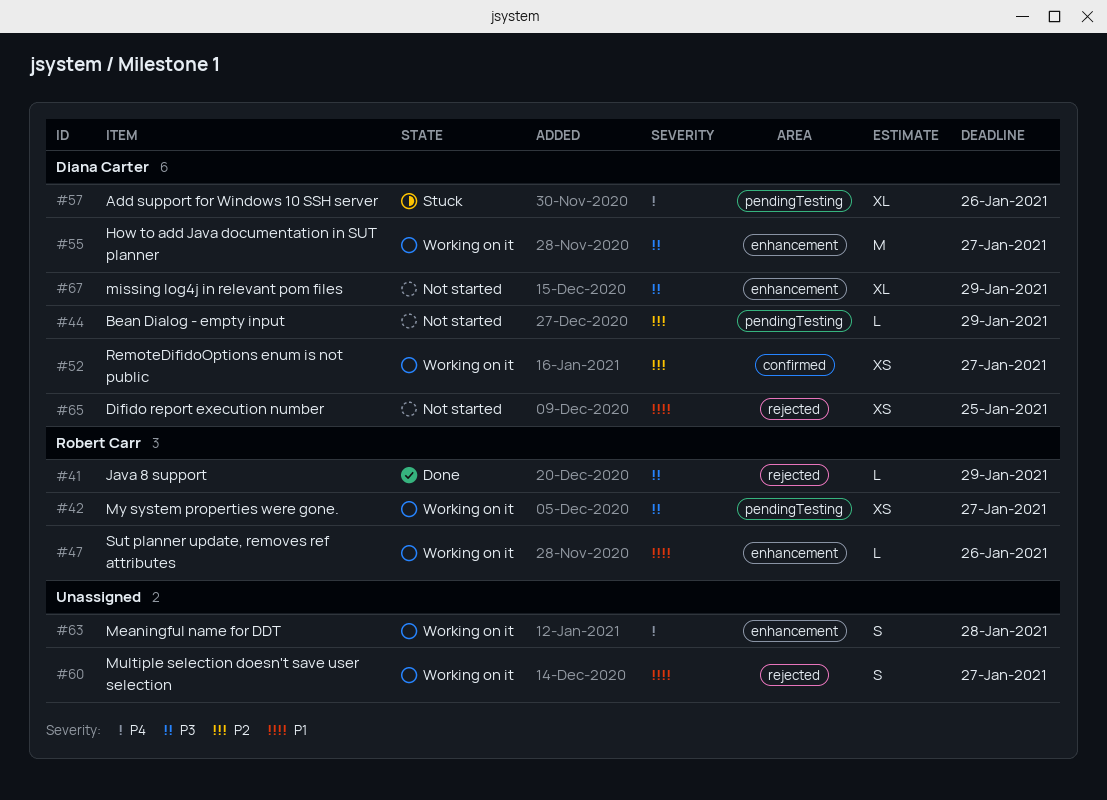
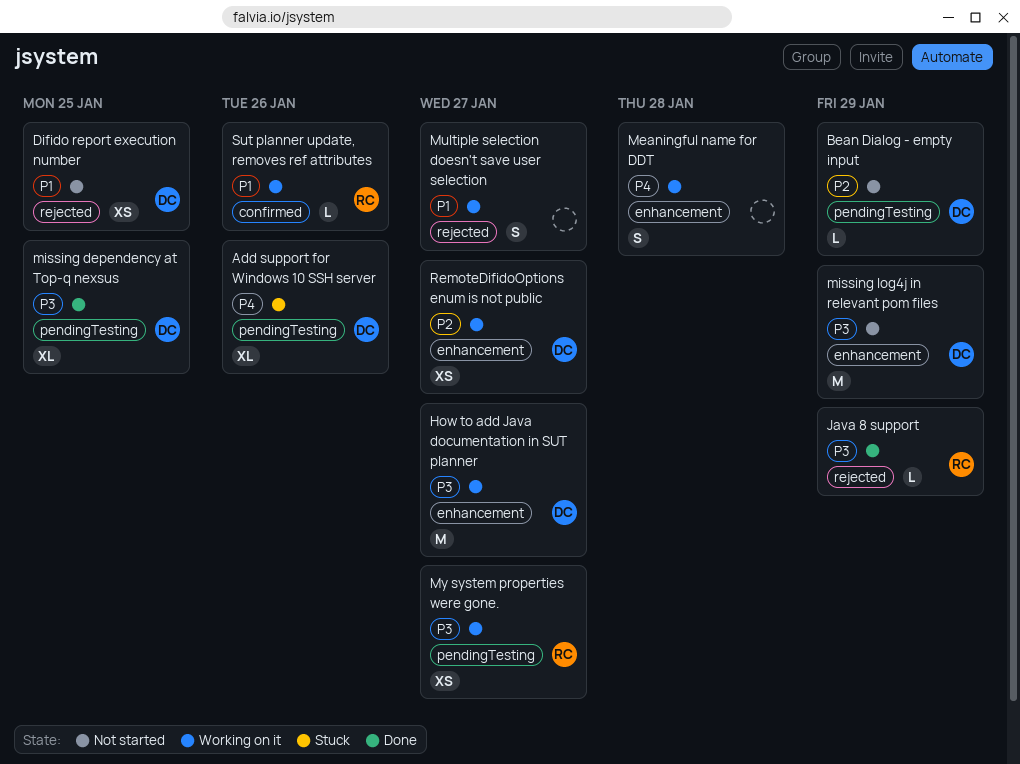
missing dependency at Top-q nexsus: none -> present
missing log4j in relevant pom files, estimate: XL -> M
RemoteDifidoOptions enum is not public, label: confirmed -> enhancement
Sut planner update, removes ref attributes, label: enhancement -> confirmed

